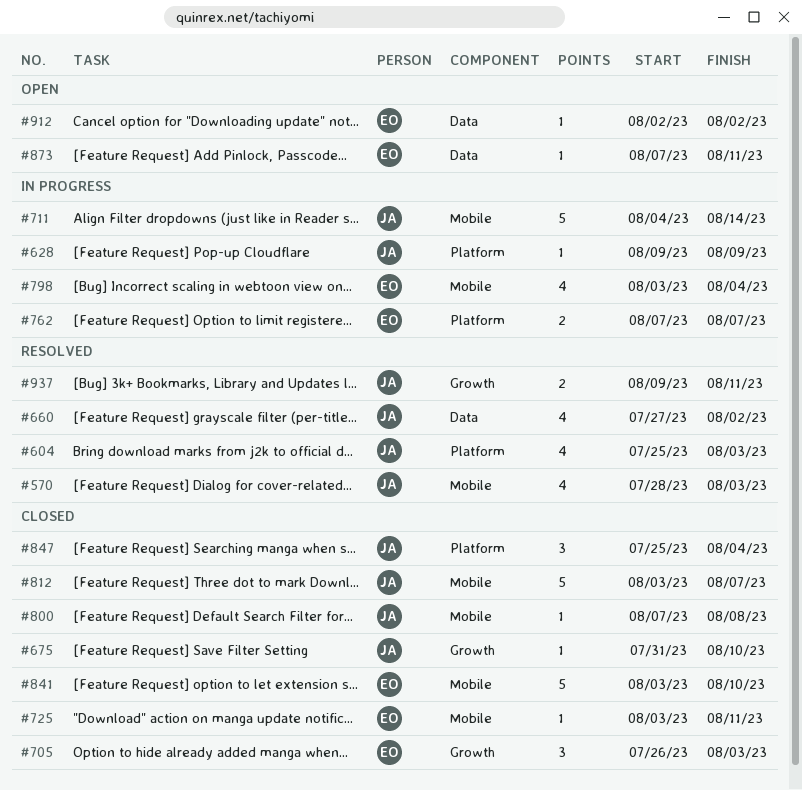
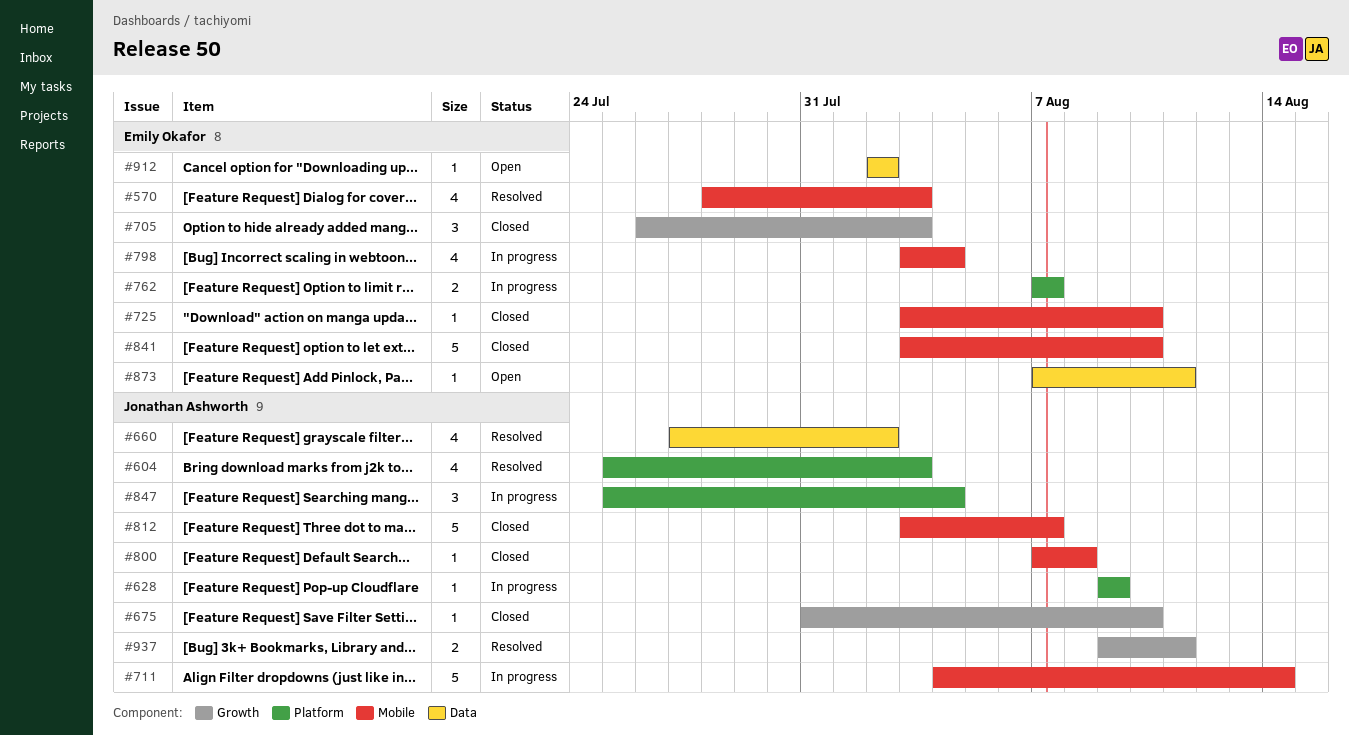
#570, owner: Jonathan Ashworth -> Emily Okafor
#725, due: Aug 11 -> Aug 10
#847, status: Closed -> In progress

